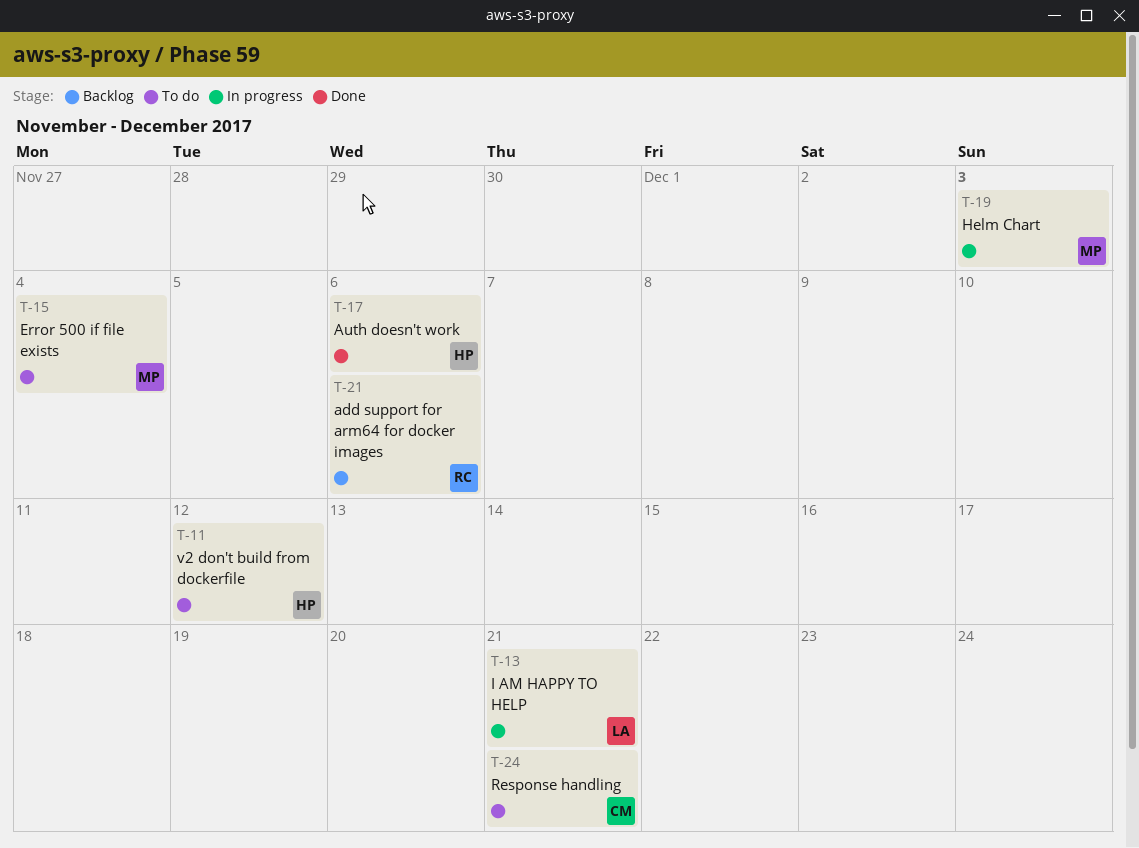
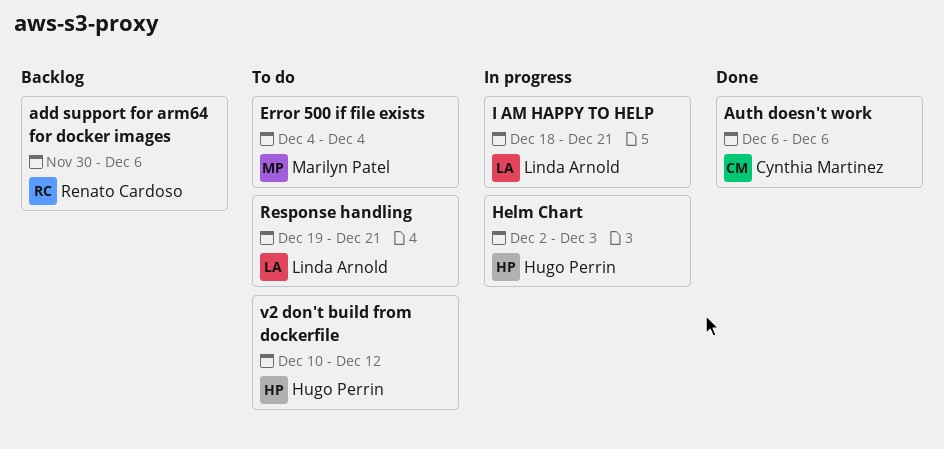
Auth doesn't work, owner: Hugo Perrin -> Cynthia Martinez
Helm Chart, owner: Marilyn Patel -> Hugo Perrin
Response handling, owner: Cynthia Martinez -> Linda Arnold

